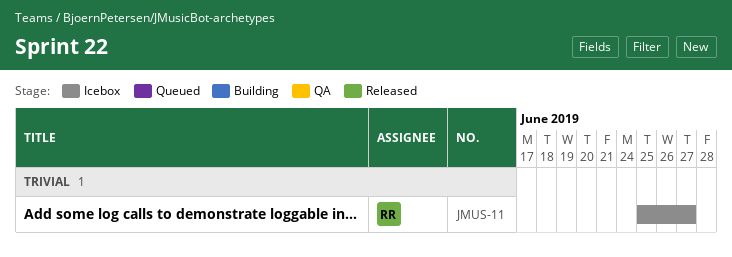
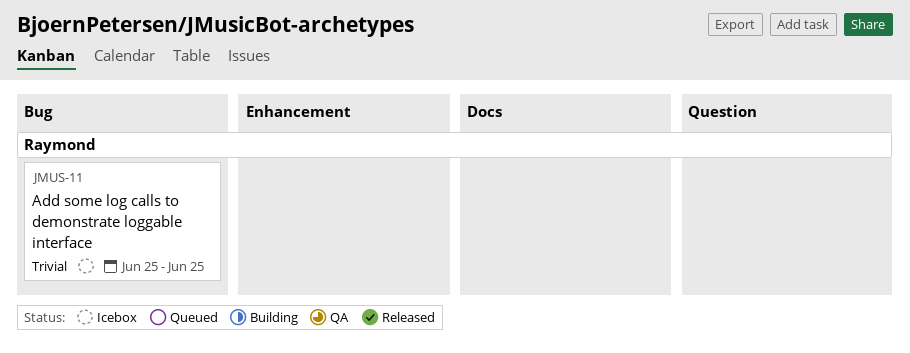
JMUS-11, due: Jun 27 -> Jun 25

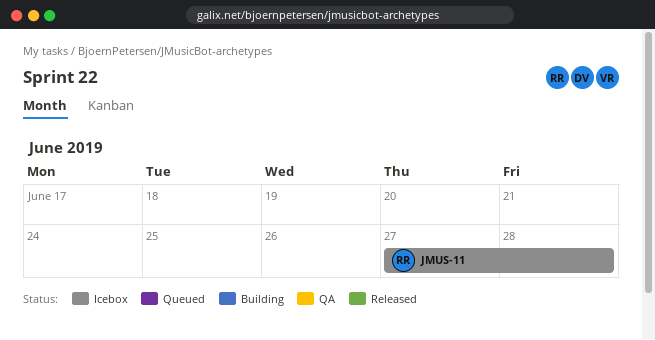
JMUS-11, start: Jun 25 -> Jun 27
JMUS-11, due: Jun 25 -> Jun 28

